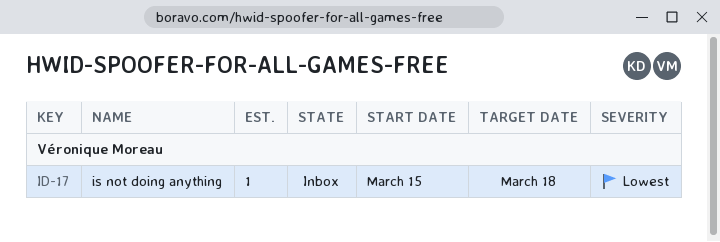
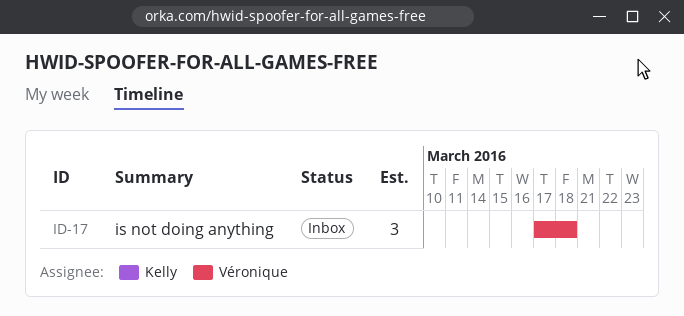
ID-17, estimate: 1 -> 3
ID-17, start: Mar 15 -> Mar 17

